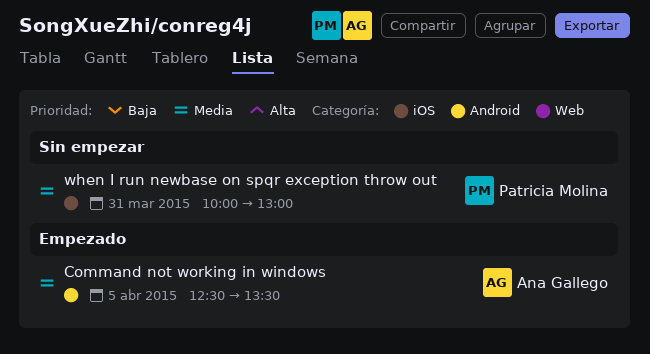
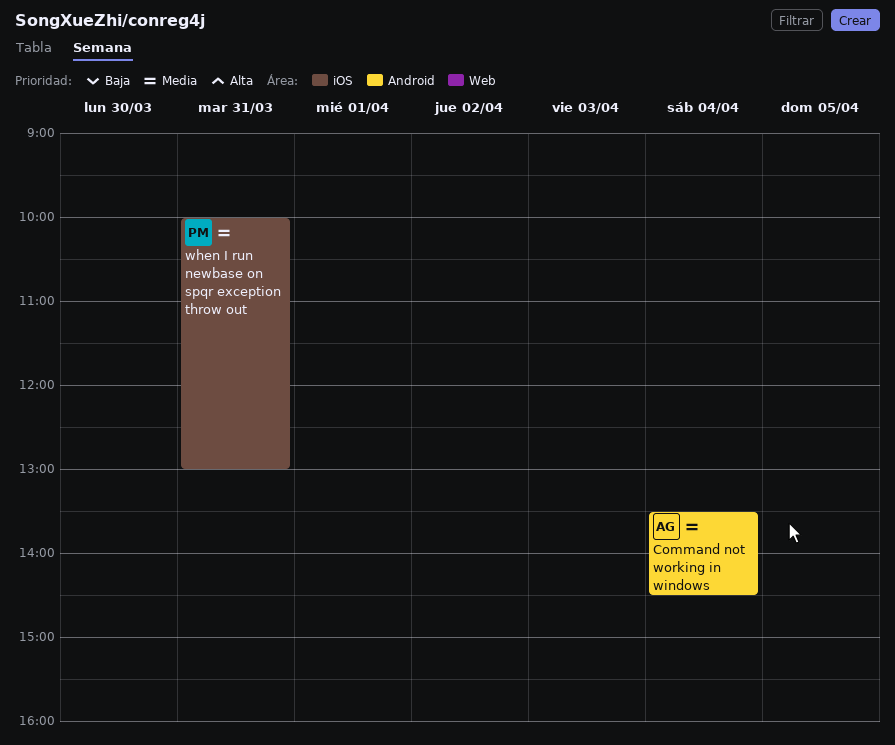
Command not working in windows, day: Apr 5 -> Apr 4
Command not working in windows, begins: 12:30 -> 13:30
Command not working in windows, ends: 13:30 -> 14:30

